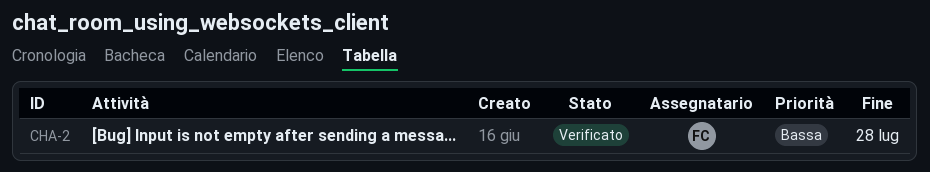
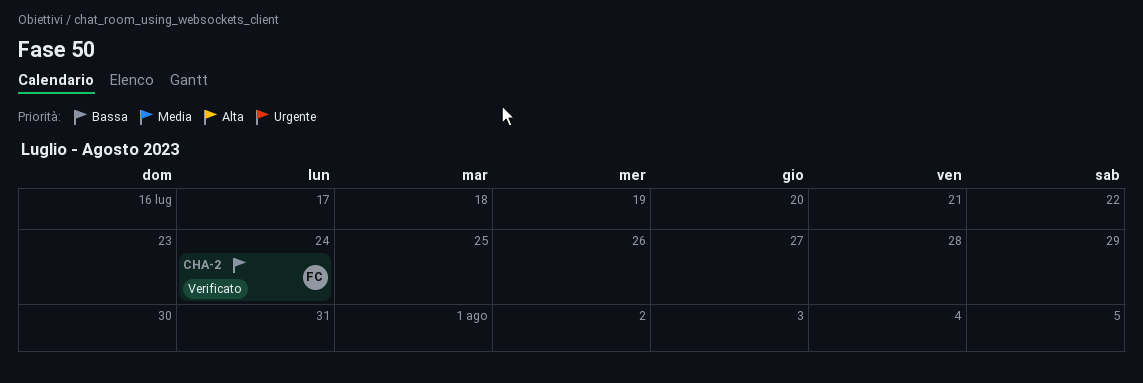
CHA-2, due: Jul 28 -> Jul 24

